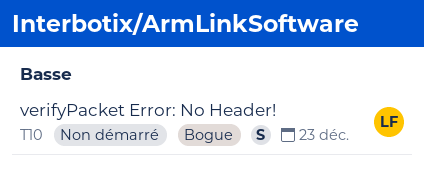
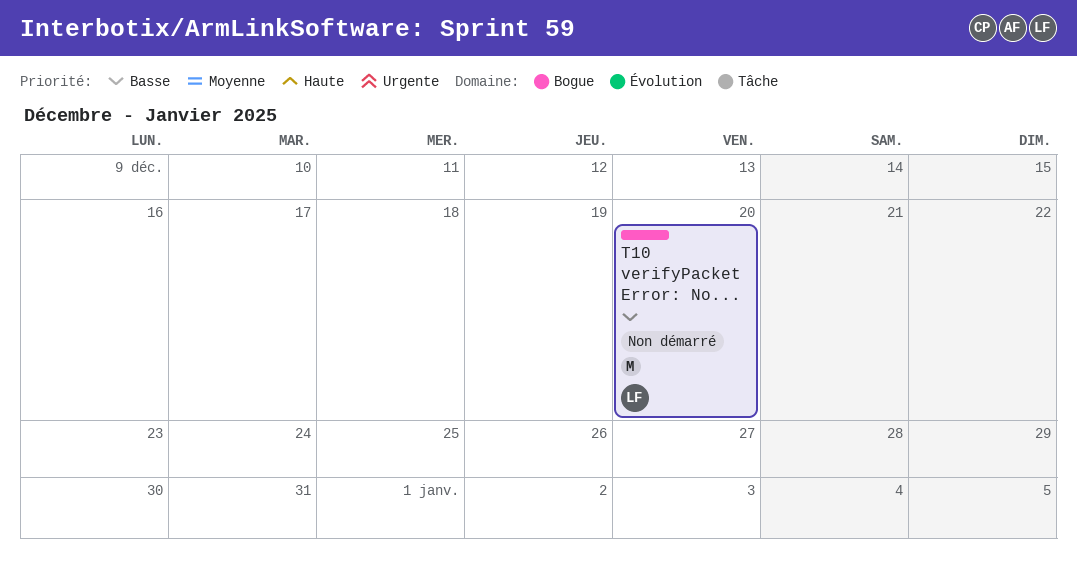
T10, estimate: S -> M
T10, due: Dec 23 -> Dec 20

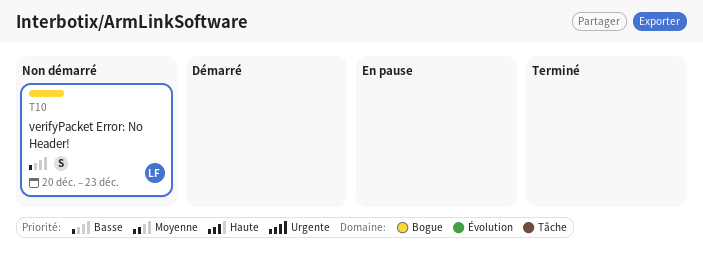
T10, estimate: M -> S
T10, due: Dec 20 -> Dec 23

